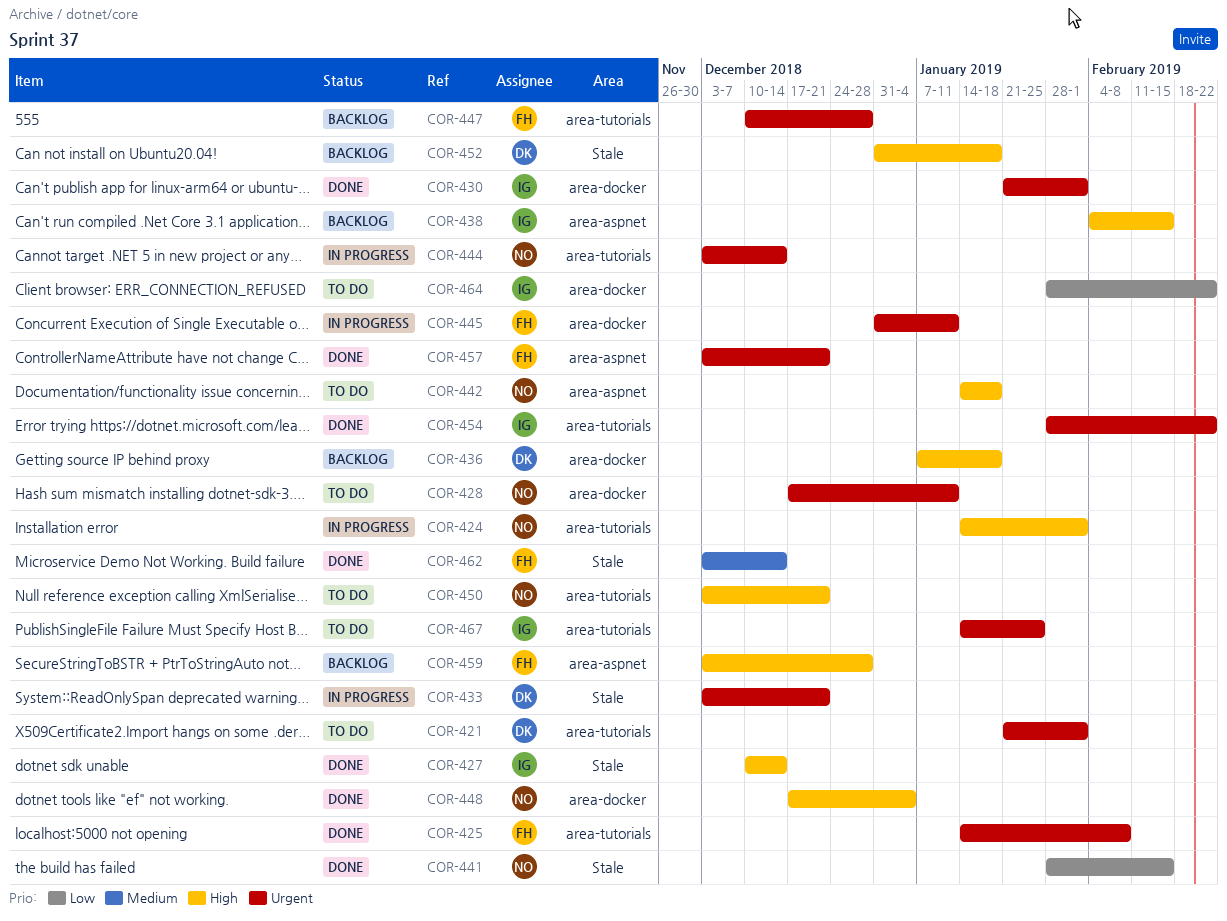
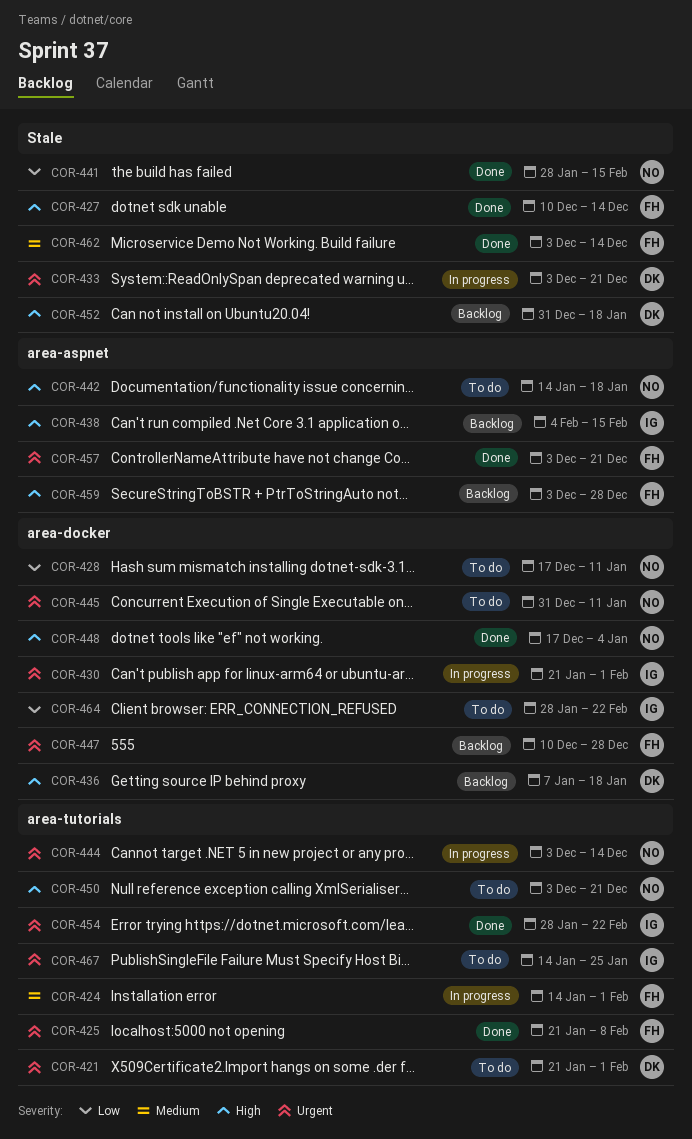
COR-424, owner: NO -> FH
COR-424, priority: High -> Medium
COR-425, start: Jan 14 -> Jan 21
COR-427, owner: IG -> FH
COR-428, priority: Urgent -> Low
COR-430, status: Done -> In progress
COR-445, status: In progress -> To do
COR-445, owner: FH -> NO
COR-447, label: area-tutorials -> area-docker

